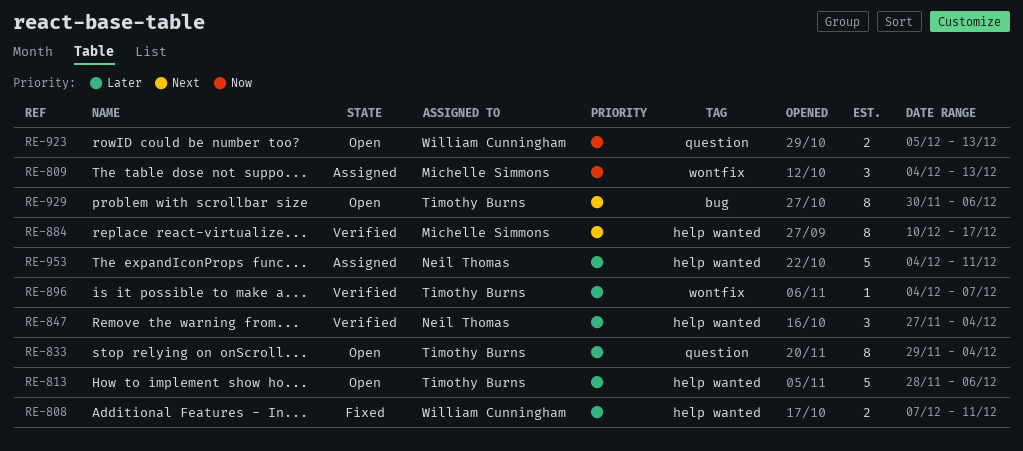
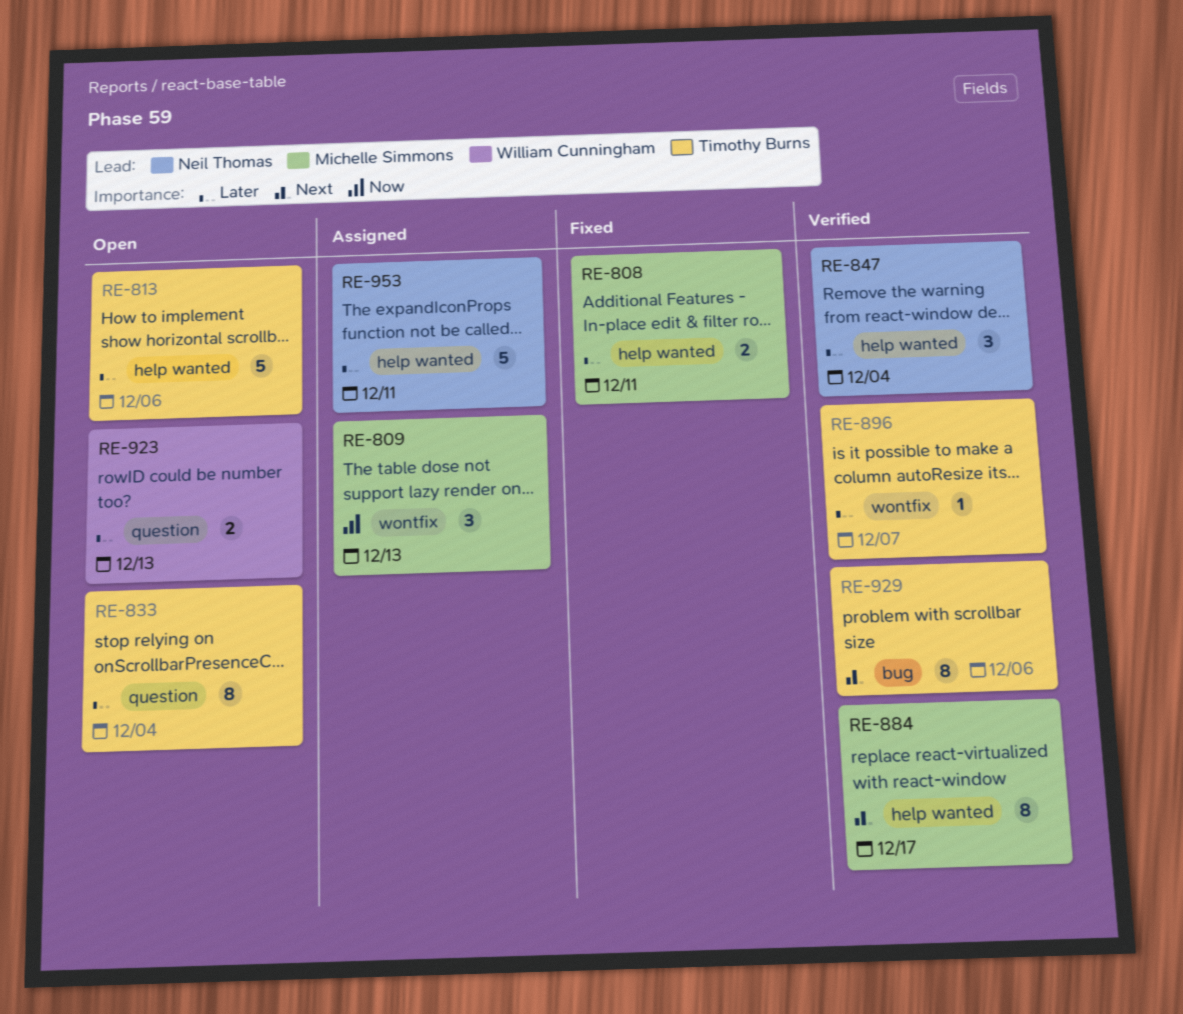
RE-808, owner: William Cunningham -> Michelle Simmons
RE-923, priority: Now -> Later
RE-929, status: Open -> Verified

